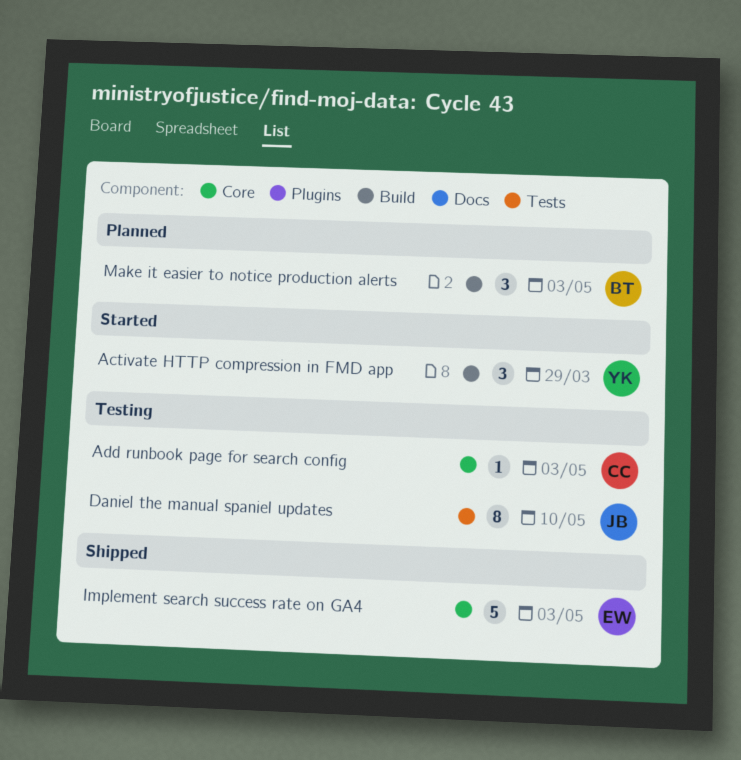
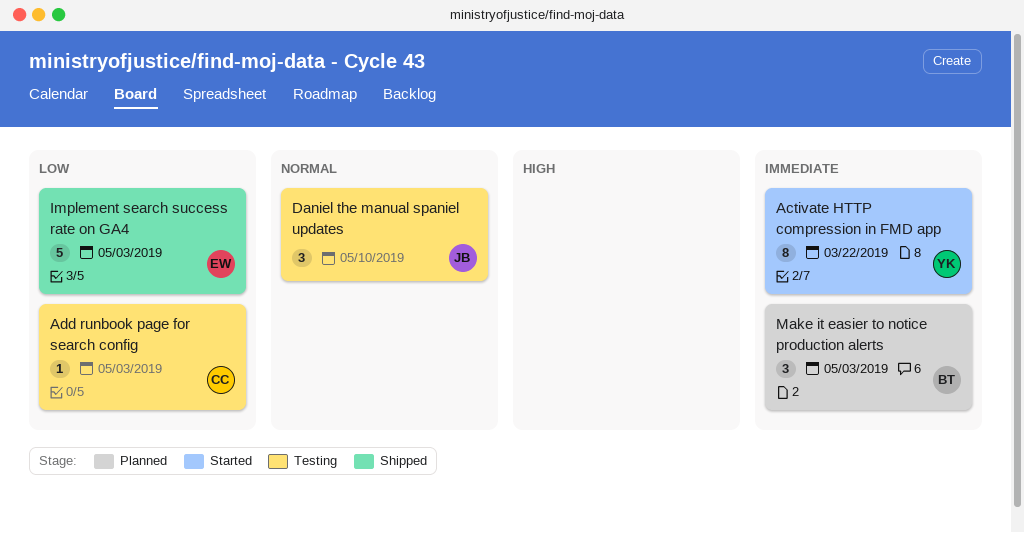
Activate HTTP compression in FMD app, estimate: 3 -> 8
Activate HTTP compression in FMD app, due: Mar 29 -> Mar 22
Daniel the manual spaniel updates, estimate: 8 -> 3

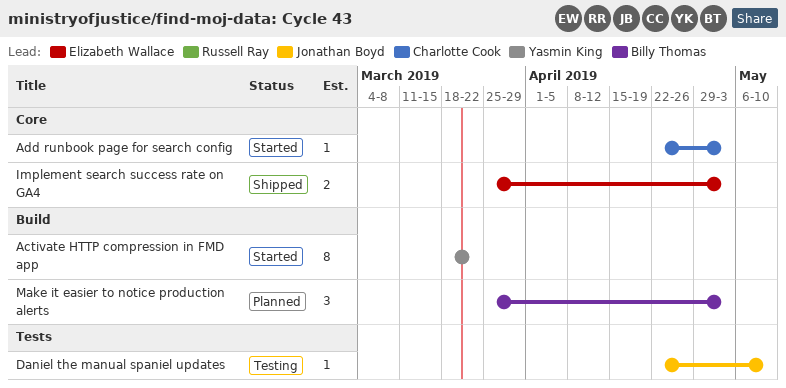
Add runbook page for search config, status: Testing -> Started
Daniel the manual spaniel updates, estimate: 3 -> 1
Implement search success rate on GA4, estimate: 5 -> 2

